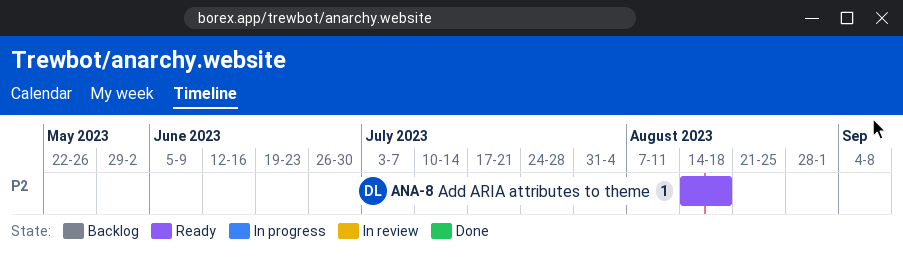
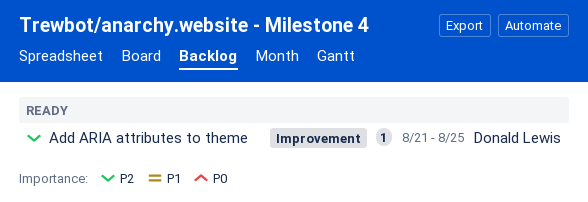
Add ARIA attributes to theme, start: Aug 14 -> Aug 21
Add ARIA attributes to theme, due: Aug 18 -> Aug 25

